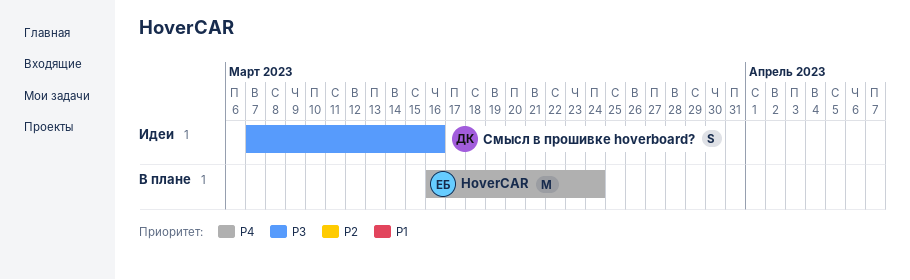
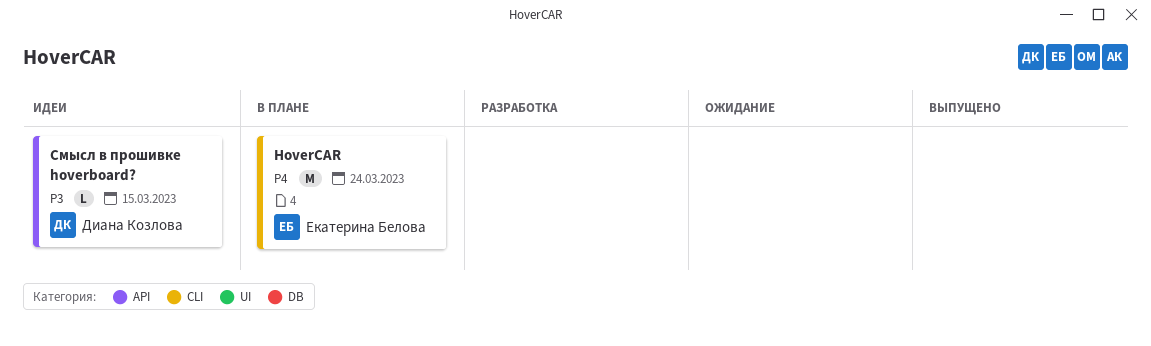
Смысл в прошивке hoverboard?, estimate: S -> L
Смысл в прошивке hoverboard?, due: Mar 16 -> Mar 15

